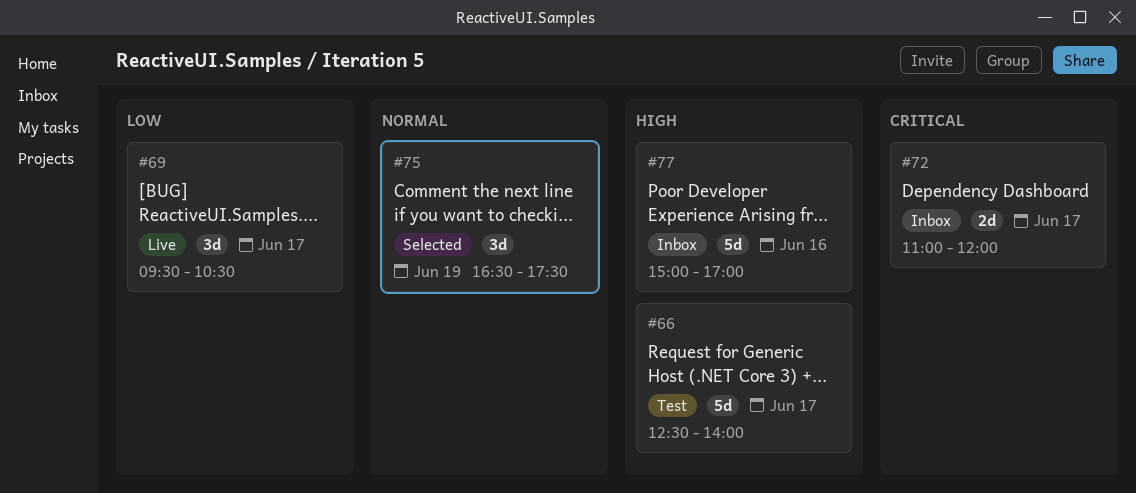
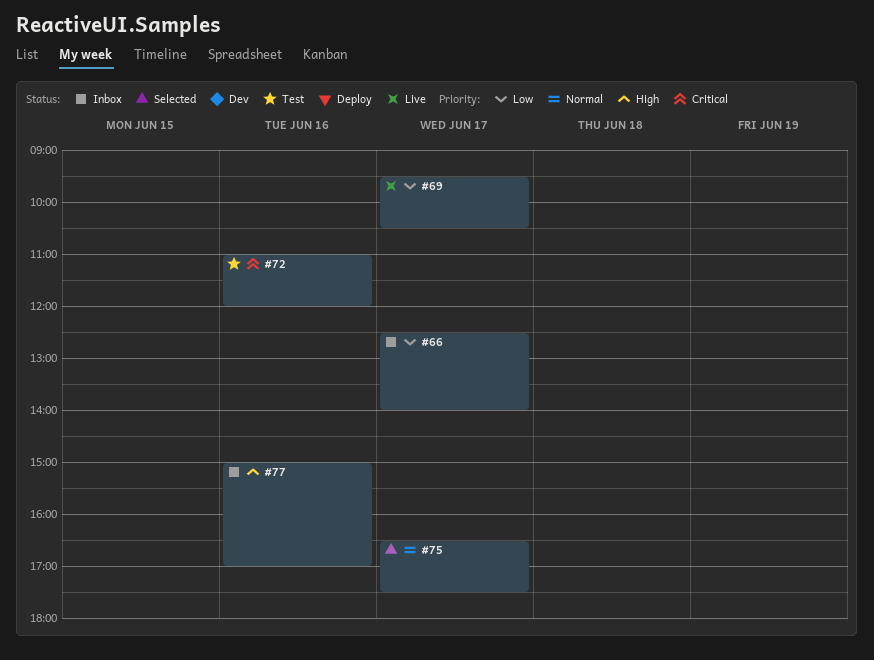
#66, status: Test -> Inbox
#66, priority: High -> Low
#72, status: Inbox -> Test
#72, day: Jun 17 -> Jun 16
#75, day: Jun 19 -> Jun 17

